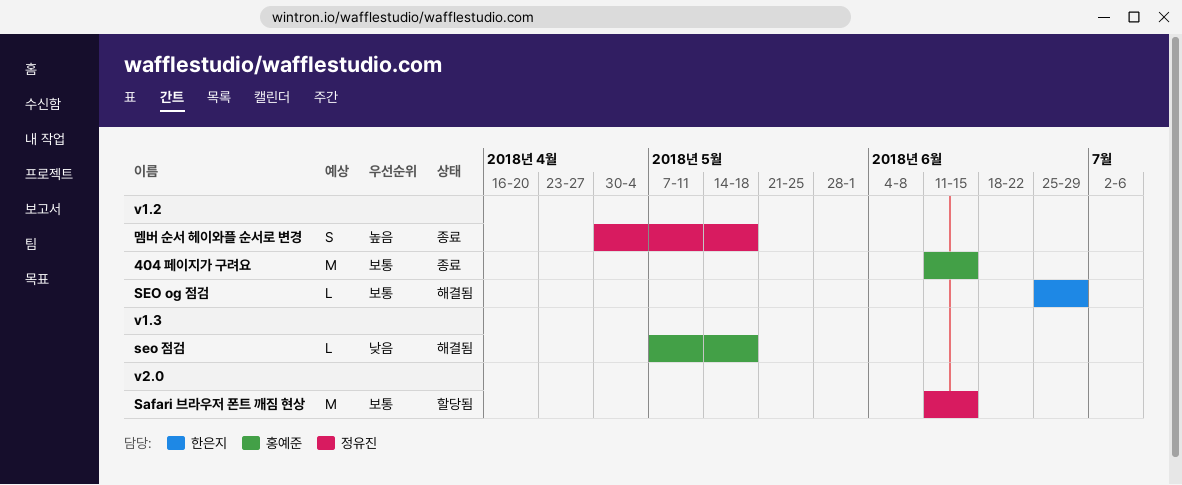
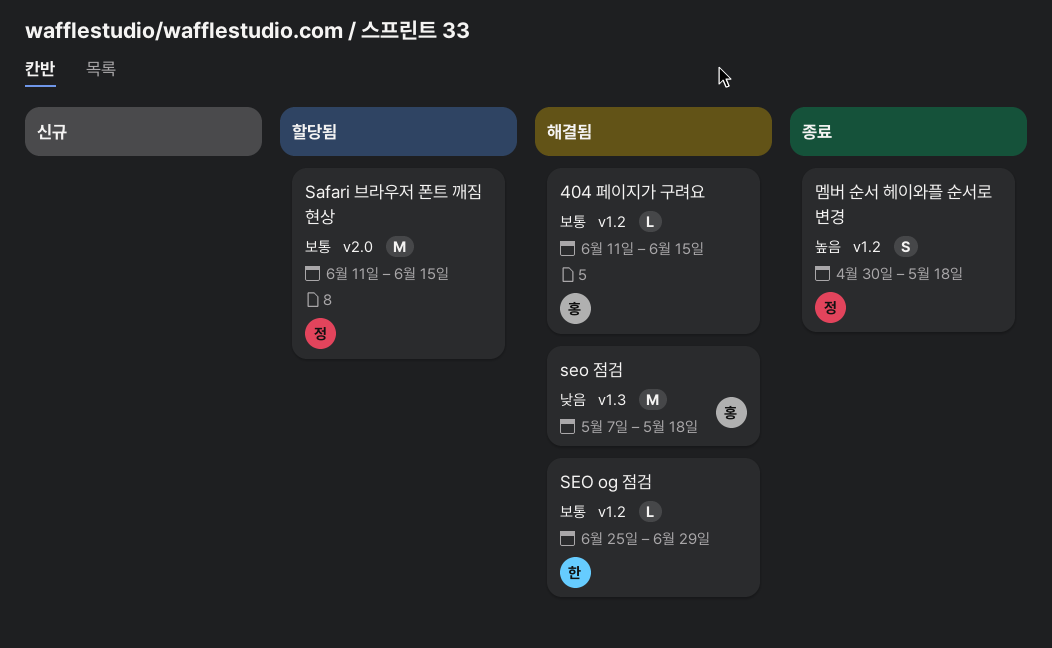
404 페이지가 구려요, status: 종료 -> 해결됨
404 페이지가 구려요, estimate: M -> L
seo 점검, estimate: L -> M

